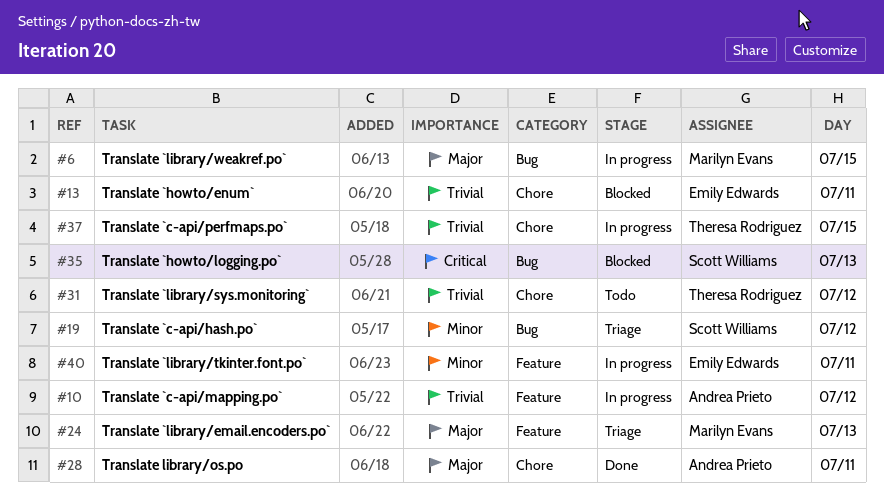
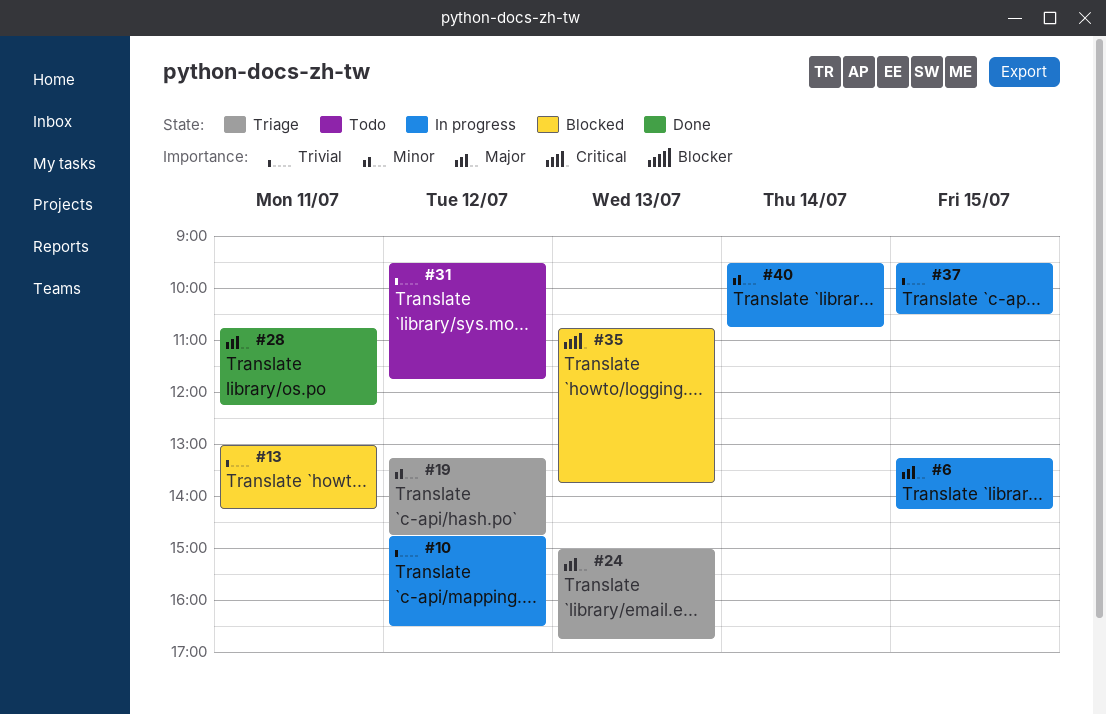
#40, day: Jul 11 -> Jul 14

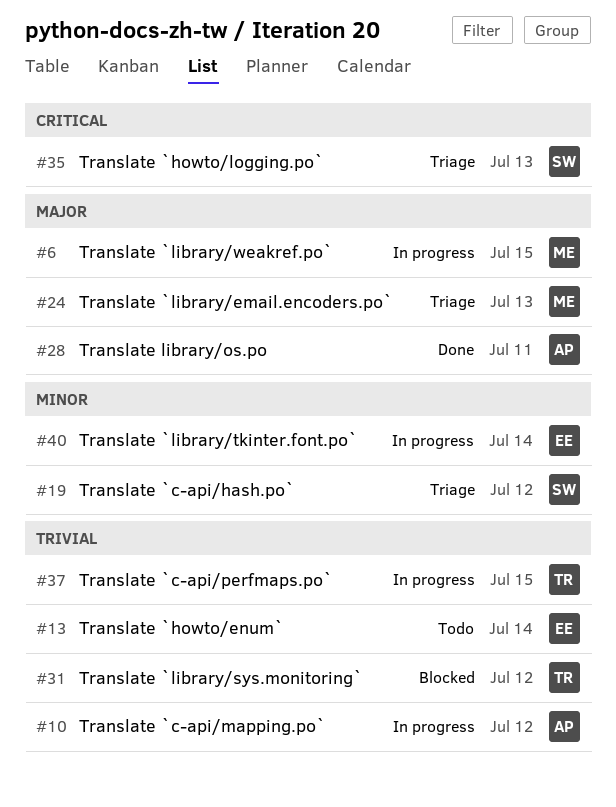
#13, status: Blocked -> Todo
#13, day: Jul 11 -> Jul 14
#31, status: Todo -> Blocked
#35, status: Blocked -> Triage

